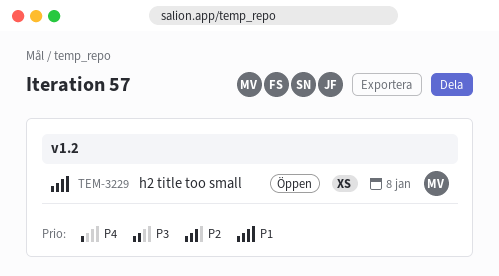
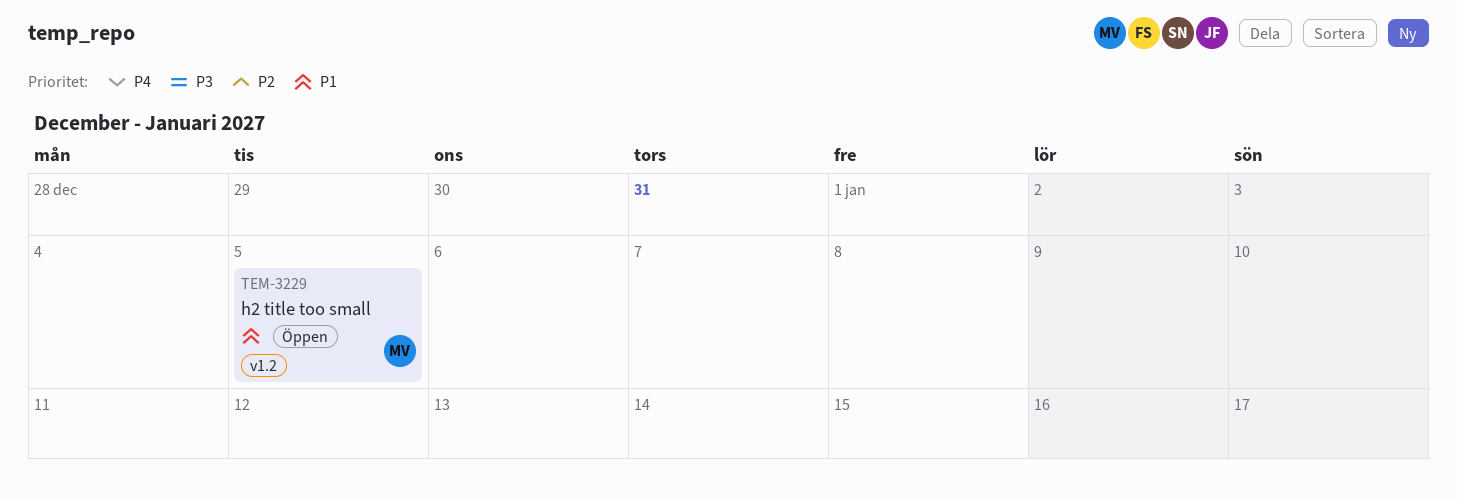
TEM-3229, due: Jan 8 -> Jan 5

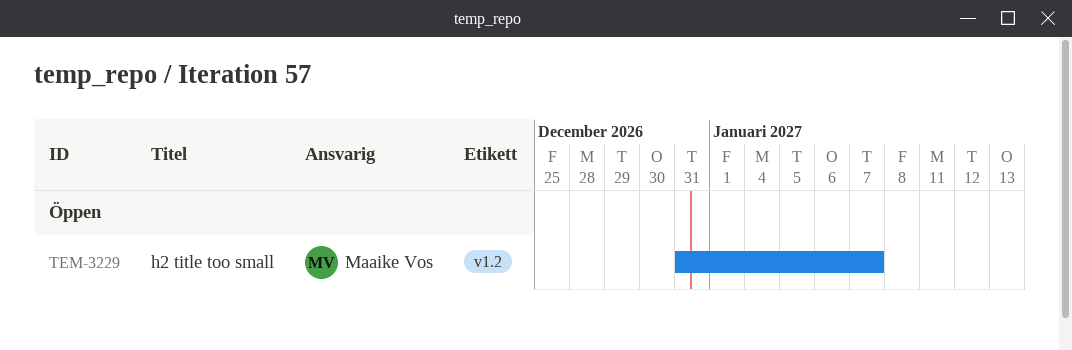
TEM-3229, due: Jan 5 -> Jan 7

